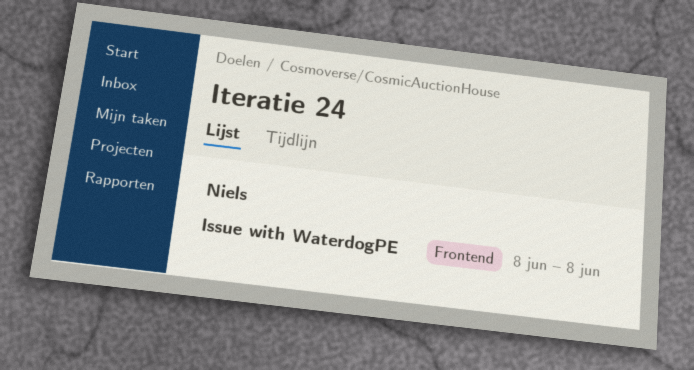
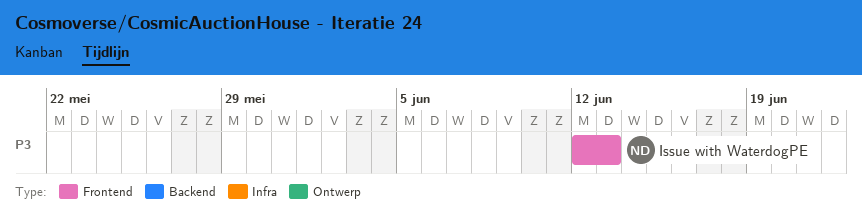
Issue with WaterdogPE, start: Jun 8 -> Jun 12
Issue with WaterdogPE, due: Jun 8 -> Jun 13

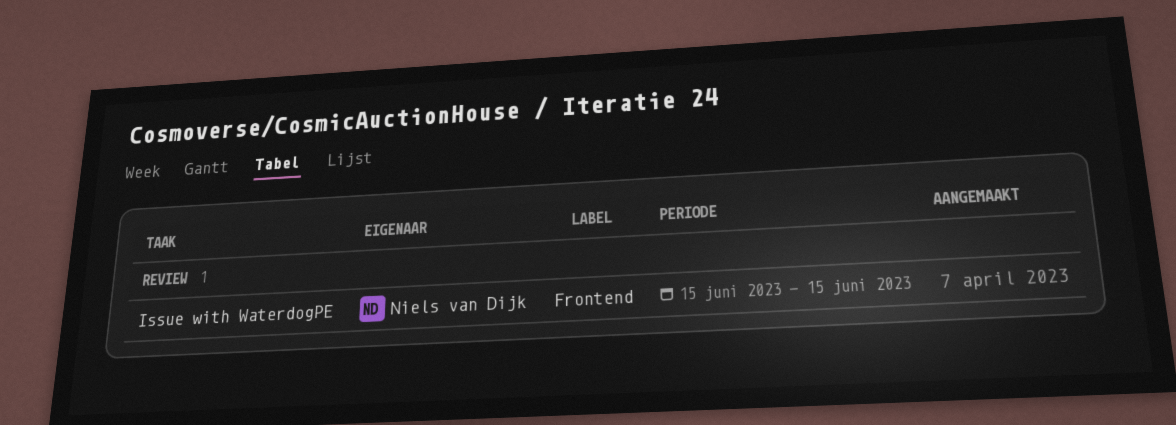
Issue with WaterdogPE, start: Jun 12 -> Jun 15
Issue with WaterdogPE, due: Jun 13 -> Jun 15

